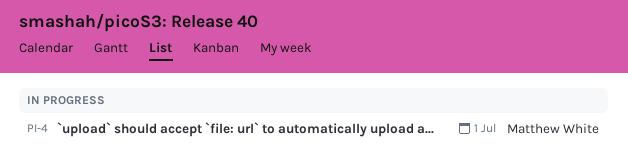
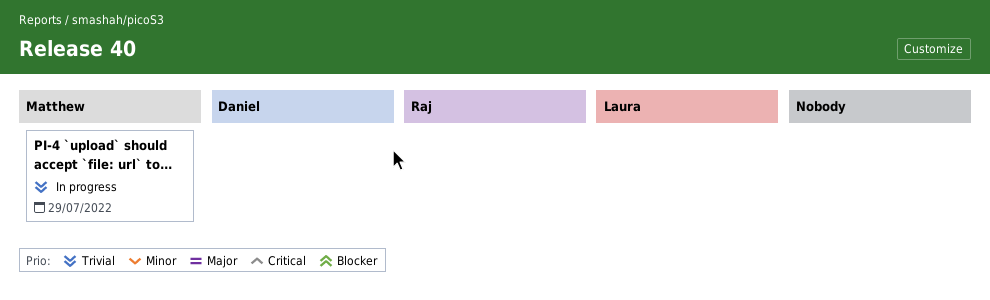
PI-4, due: Jul 1 -> Jul 29

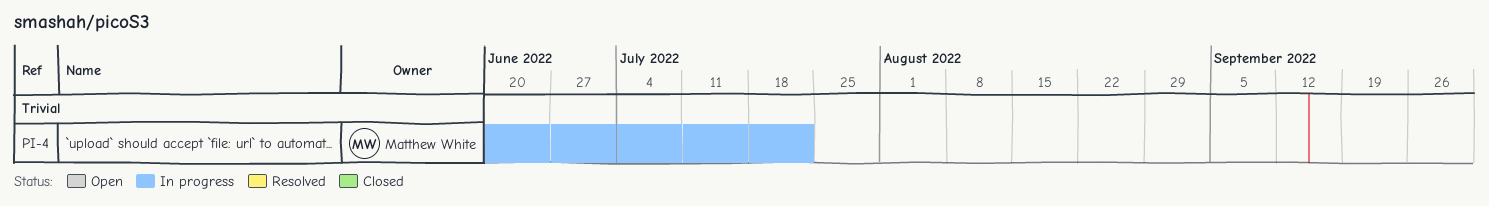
PI-4, due: Jul 29 -> Jul 22

